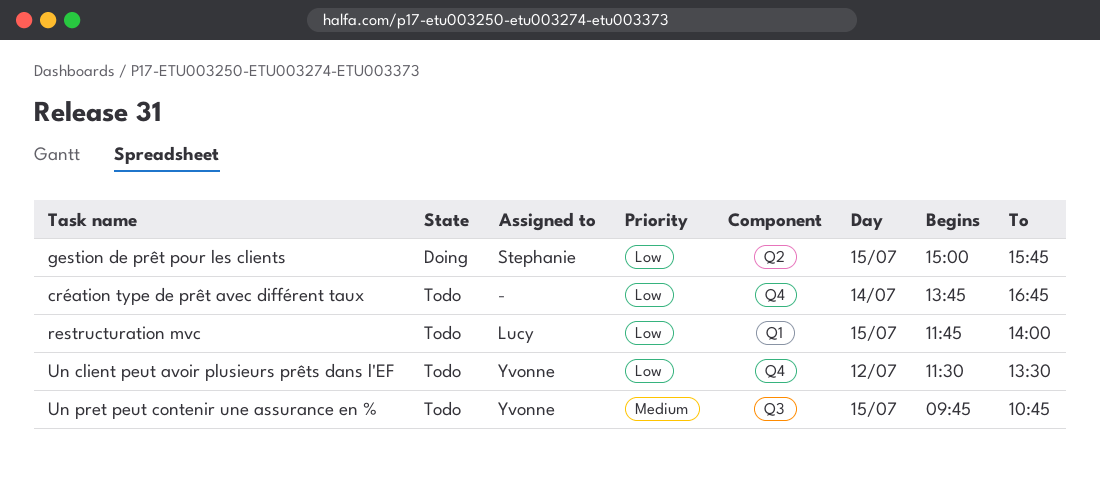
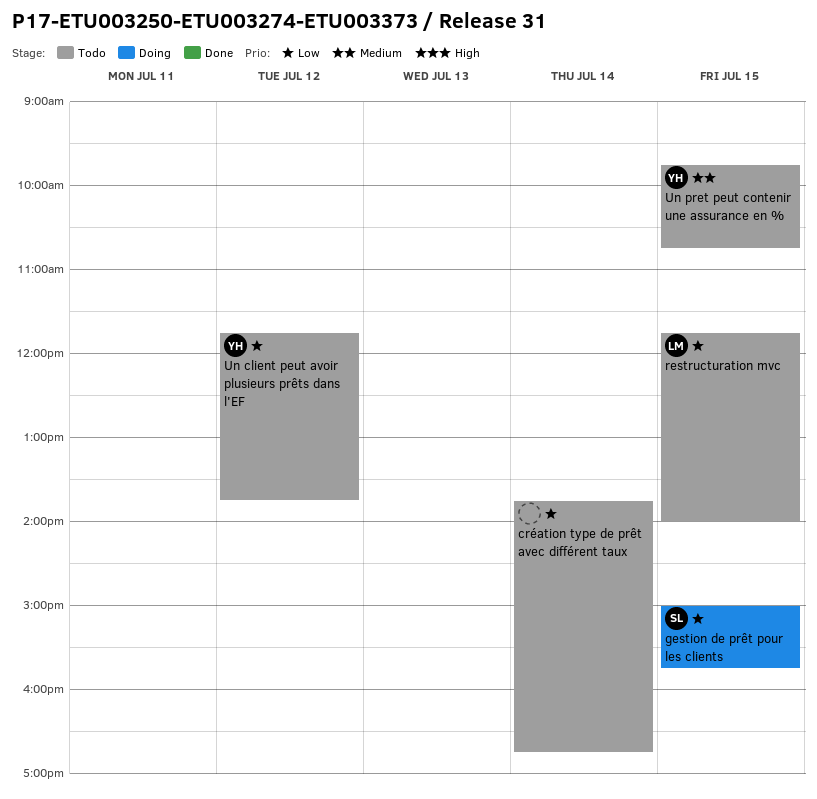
Un client peut avoir plusieurs prêts dans l'EF, begins: 11:30 -> 11:45
Un client peut avoir plusieurs prêts dans l'EF, ends: 13:30 -> 13:45

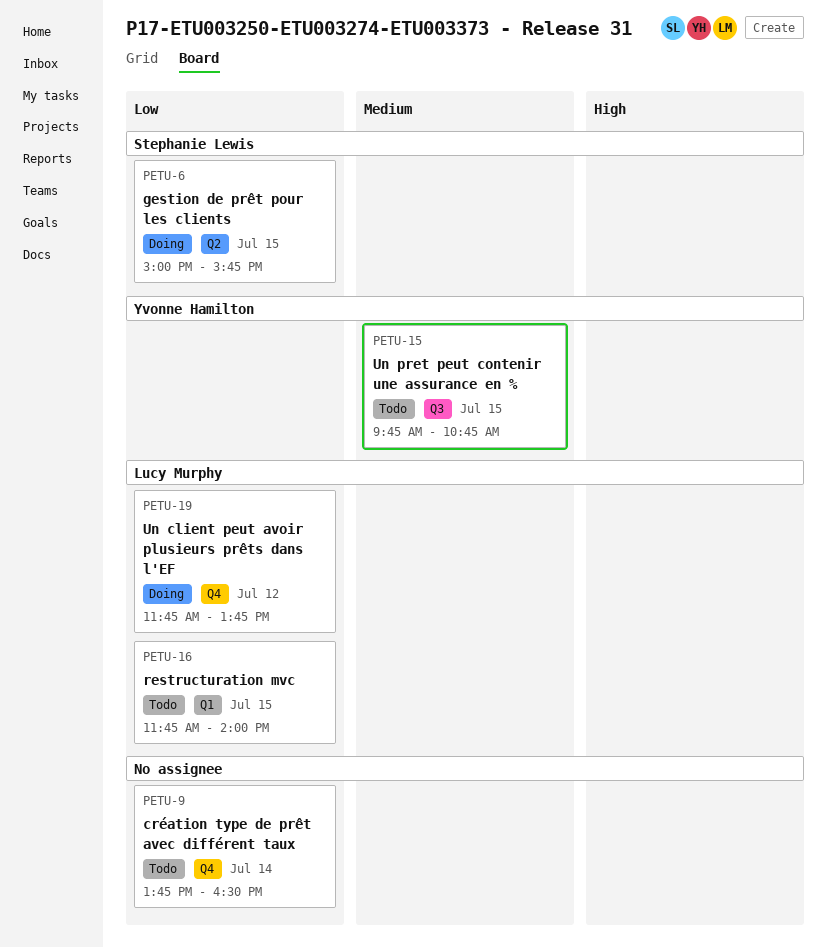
création type de prêt avec différent taux, ends: 16:45 -> 16:30
Un client peut avoir plusieurs prêts dans l'EF, status: Todo -> Doing
Un client peut avoir plusieurs prêts dans l'EF, owner: Yvonne Hamilton -> Lucy Murphy

